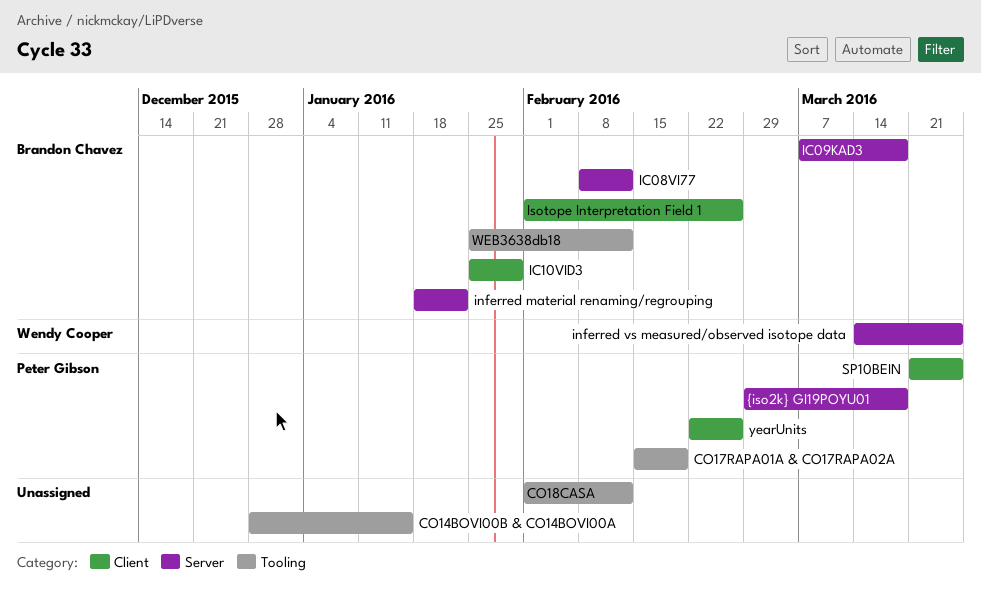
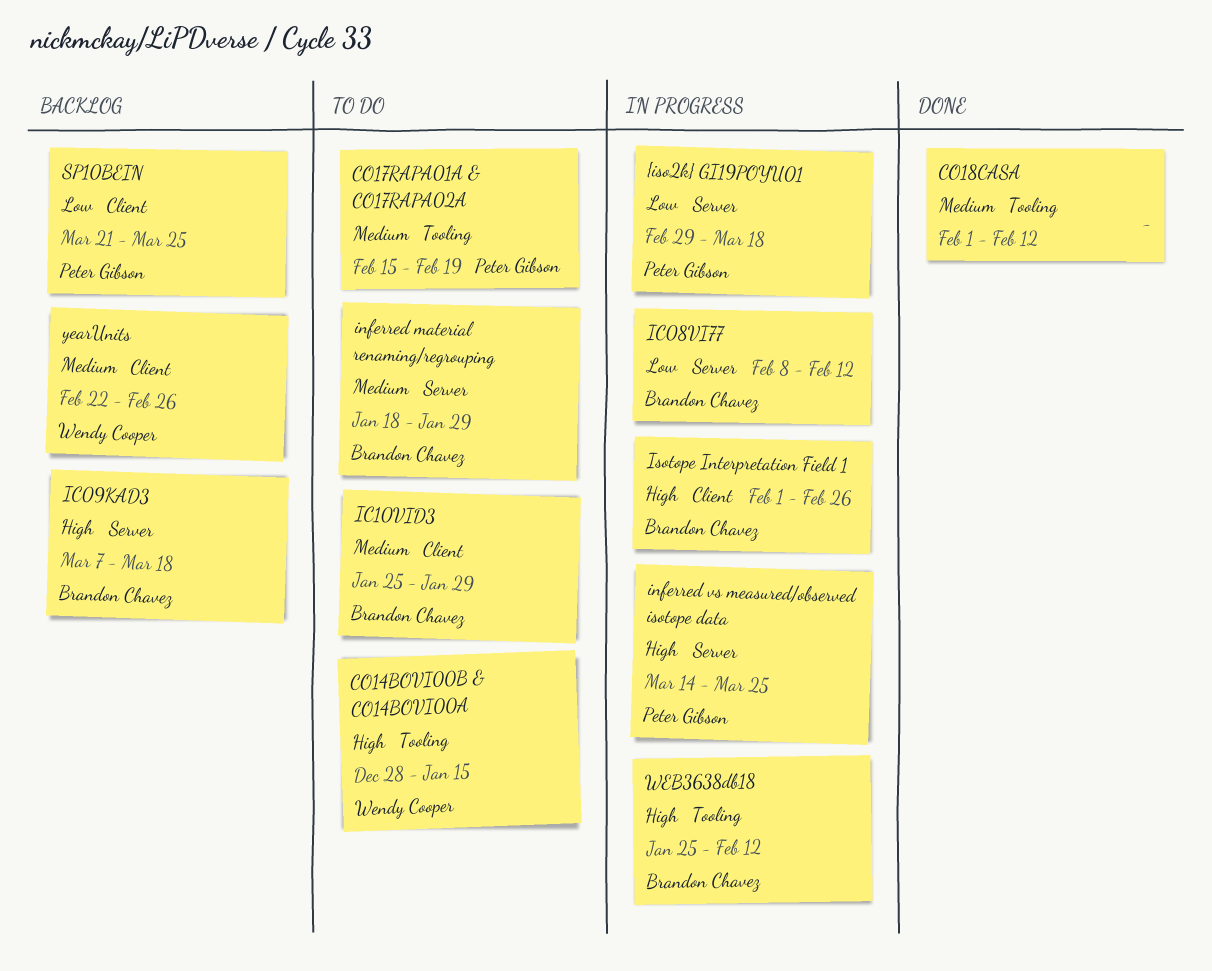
CO14BOVI00B & CO14BOVI00A, owner: none -> Wendy Cooper
inferred material renaming/regrouping, due: Jan 22 -> Jan 29
inferred vs measured/observed isotope data, owner: Wendy Cooper -> Peter Gibson
yearUnits, owner: Peter Gibson -> Wendy Cooper

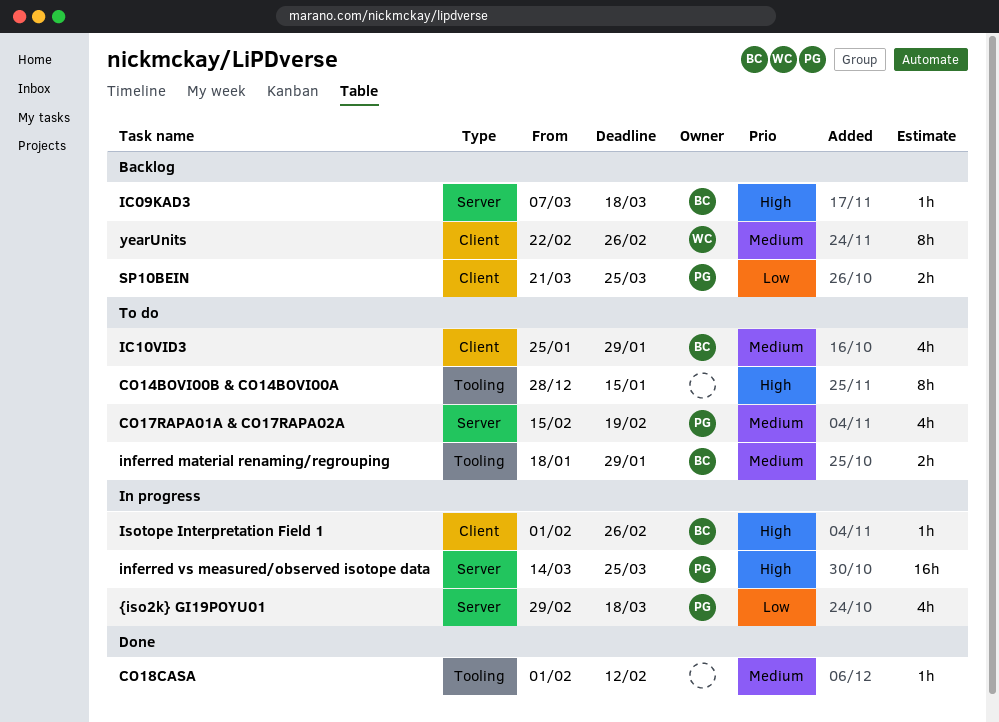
CO14BOVI00B & CO14BOVI00A, owner: Wendy Cooper -> none
CO17RAPA01A & CO17RAPA02A, label: Tooling -> Server
IC08VI77: present -> none
inferred material renaming/regrouping, label: Server -> Tooling
WEB3638db18: present -> none

